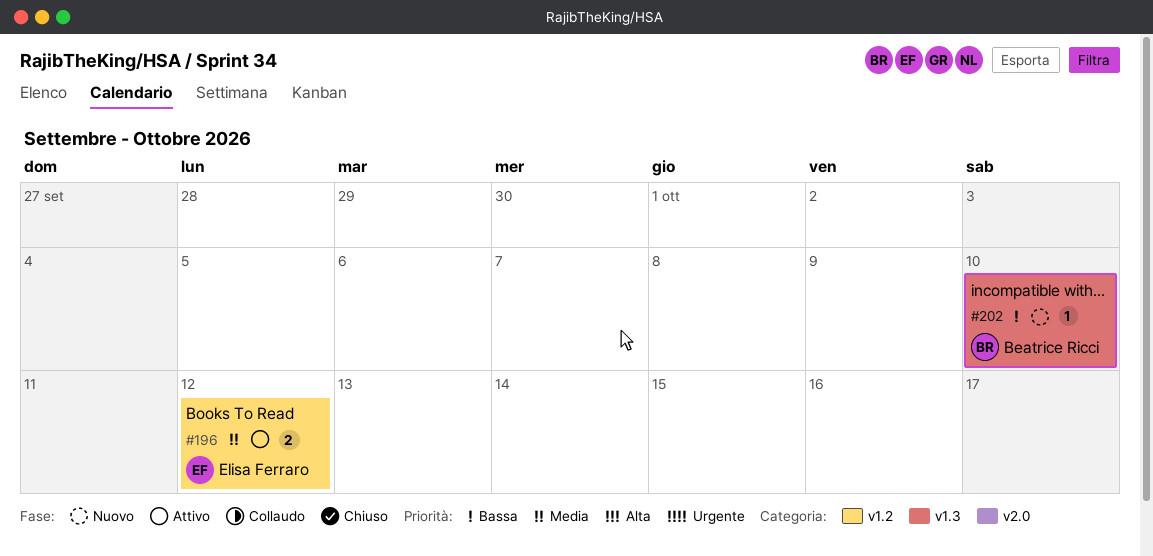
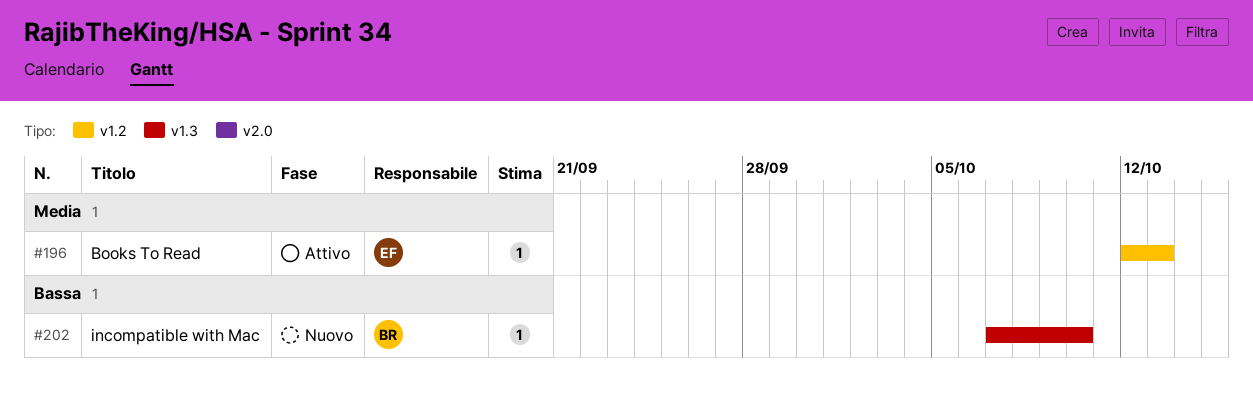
#196, estimate: 2 -> 1
#196, due: Oct 12 -> Oct 13

